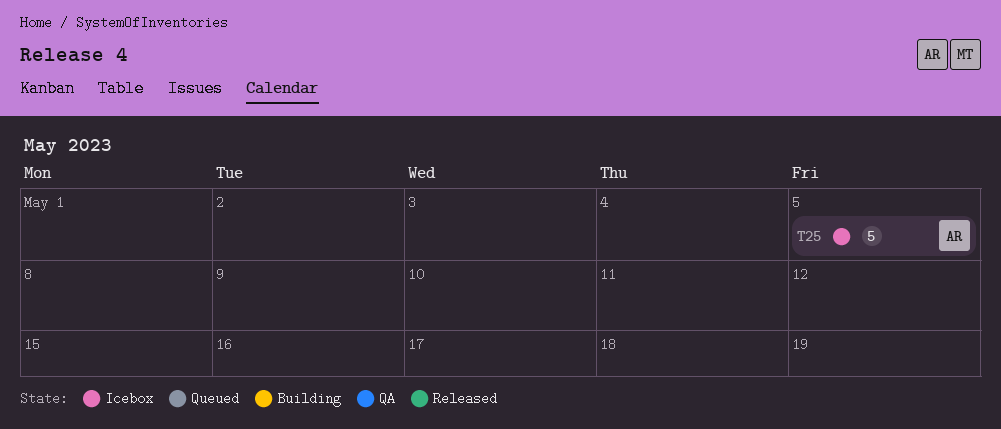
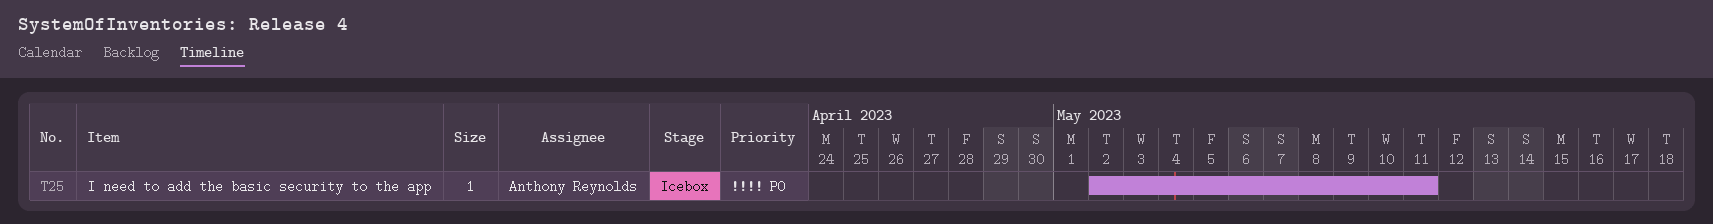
T25, estimate: 5 -> 1
T25, due: May 5 -> May 11

